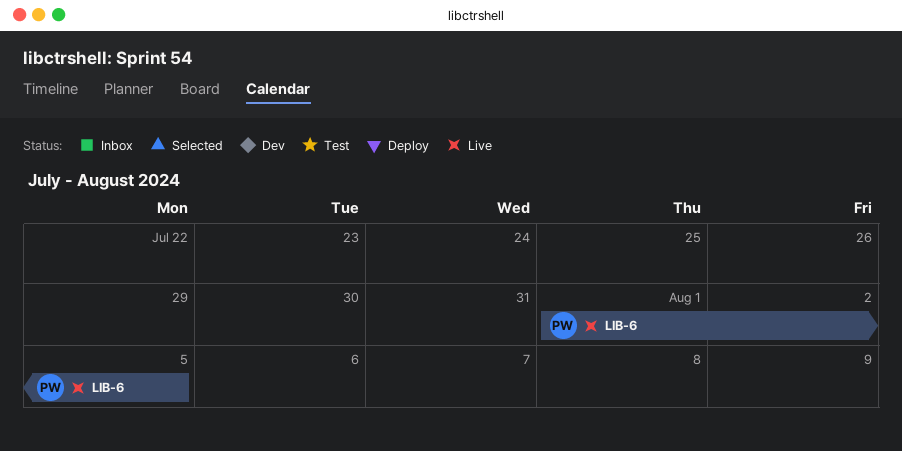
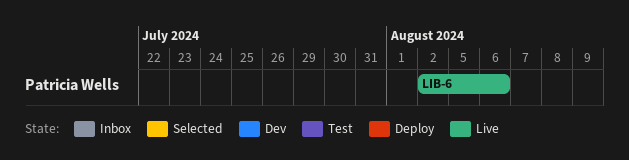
LIB-6, start: Aug 1 -> Aug 2
LIB-6, due: Aug 5 -> Aug 6

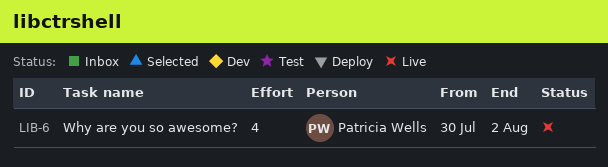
LIB-6, start: Aug 2 -> Jul 30
LIB-6, due: Aug 6 -> Aug 2

